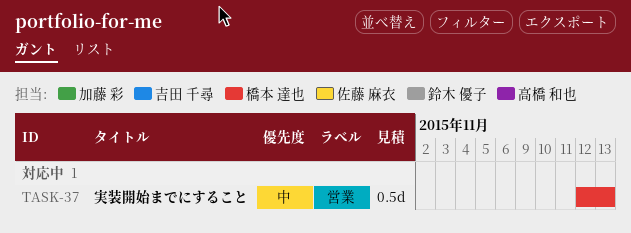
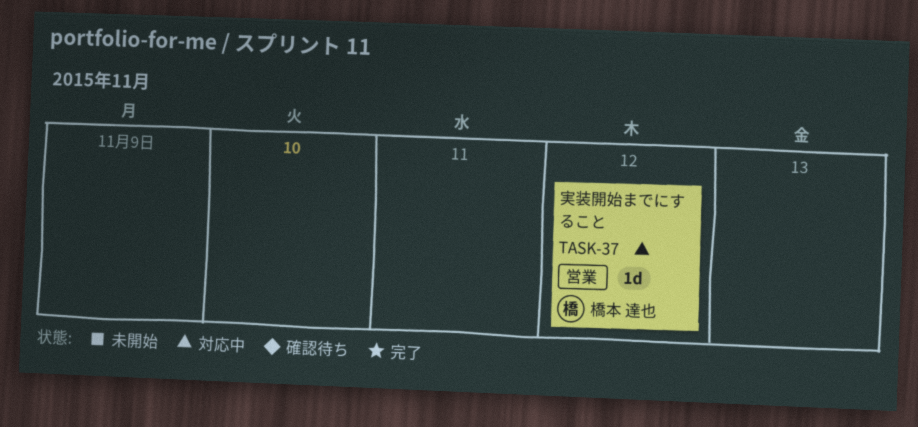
TASK-37, estimate: 0.5d -> 1d
TASK-37, due: Nov 13 -> Nov 12

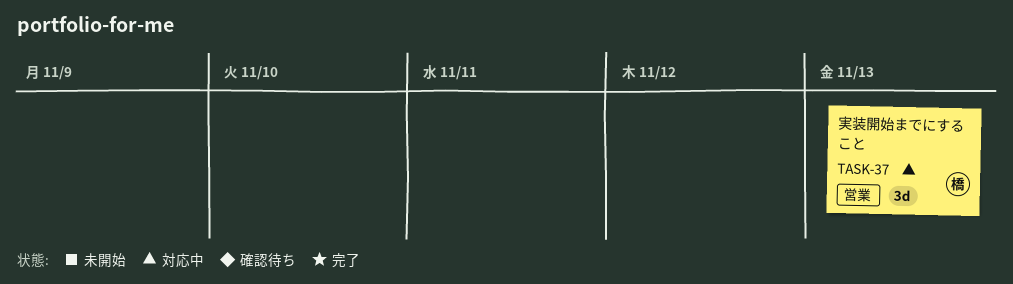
TASK-37, estimate: 1d -> 3d
TASK-37, due: Nov 12 -> Nov 13

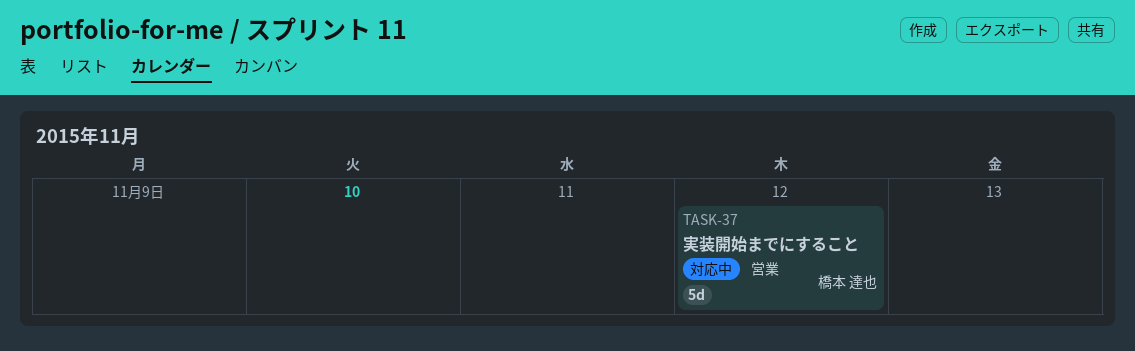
TASK-37, estimate: 3d -> 5d
TASK-37, due: Nov 13 -> Nov 12

